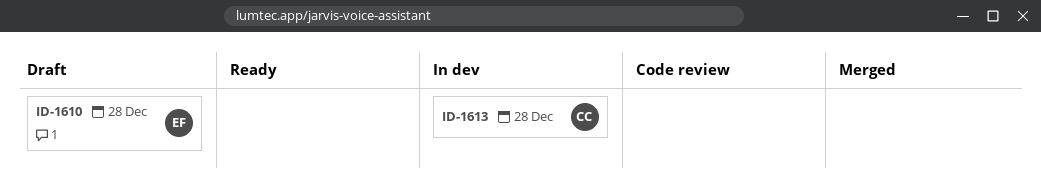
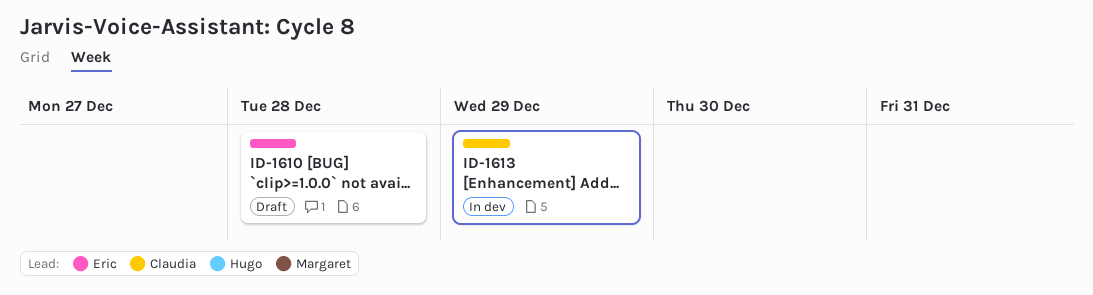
ID-1613, due: Dec 28 -> Dec 29

